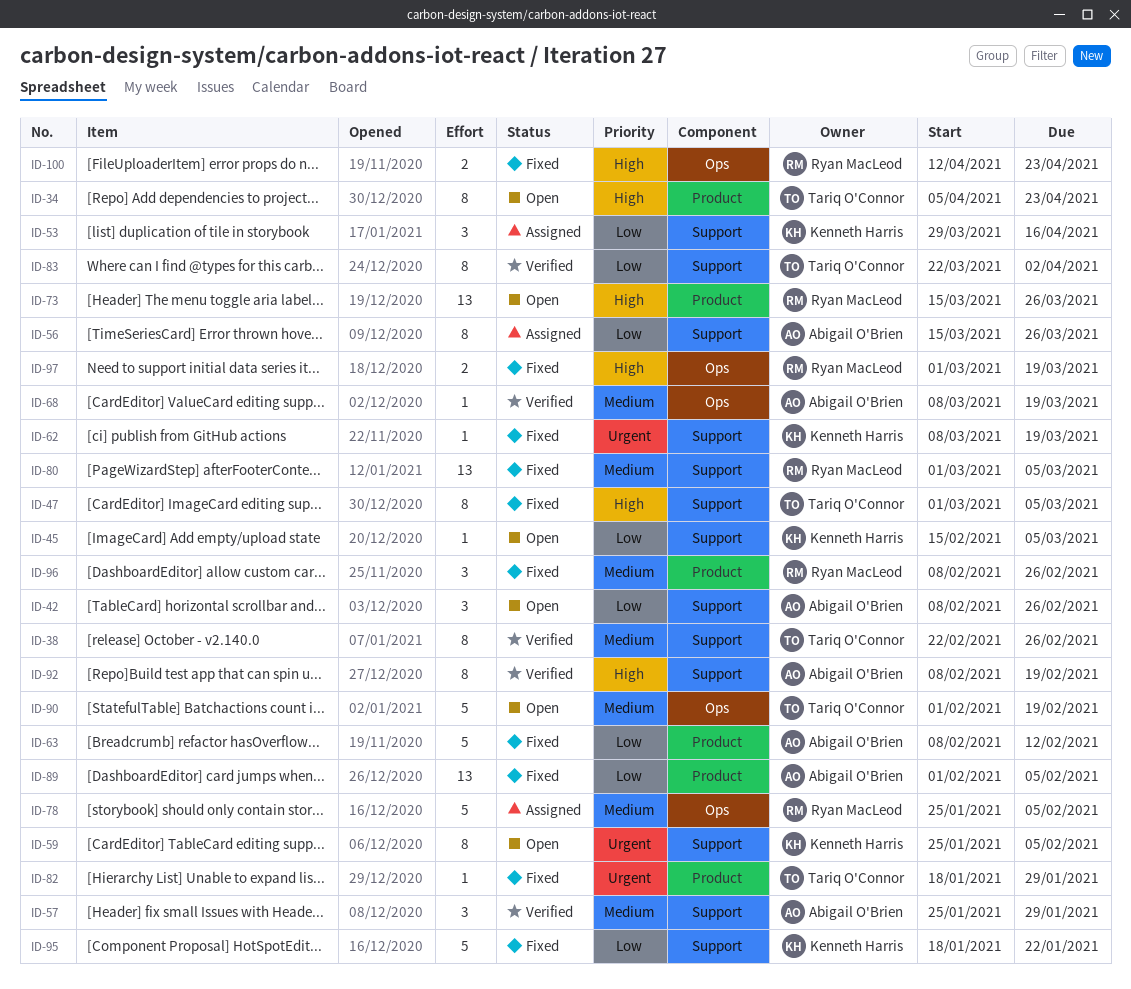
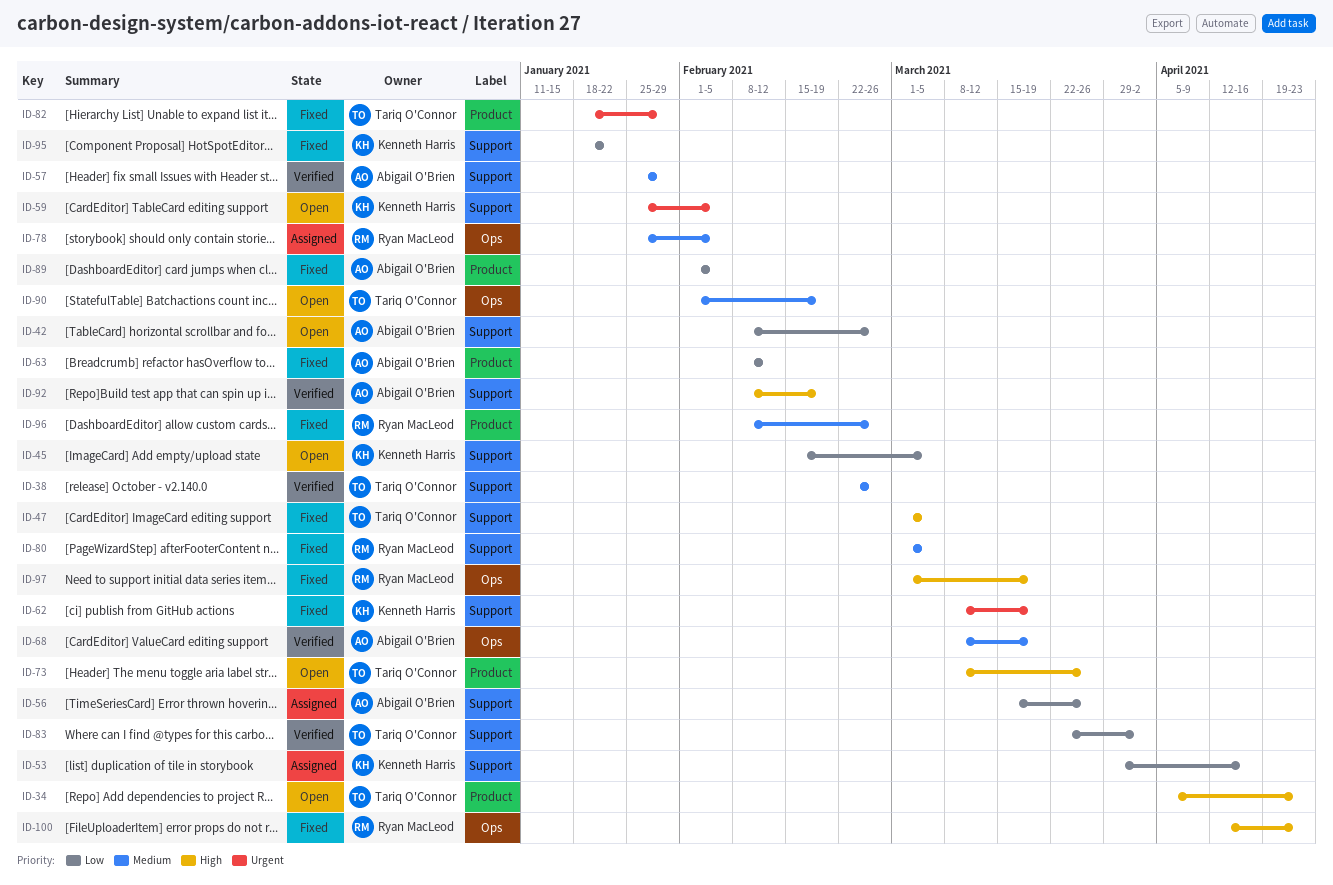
ID-73, owner: Ryan MacLeod -> Tariq O'Connor
ID-73, start: Mar 15 -> Mar 8

